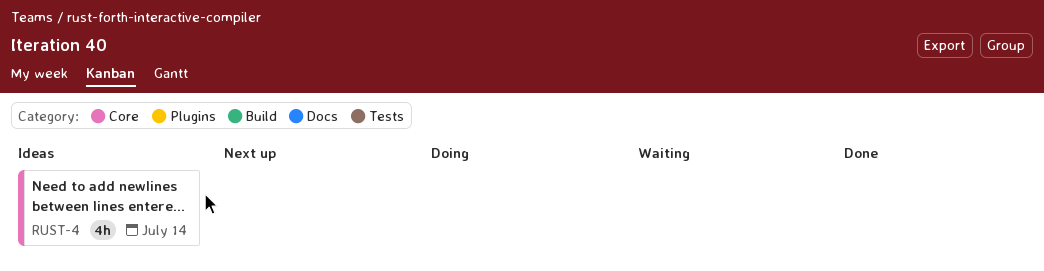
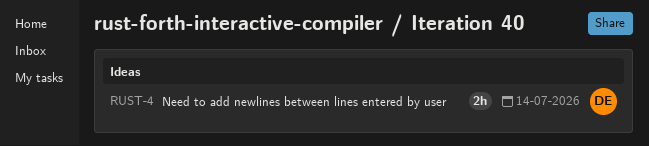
RUST-4, estimate: 4h -> 2h

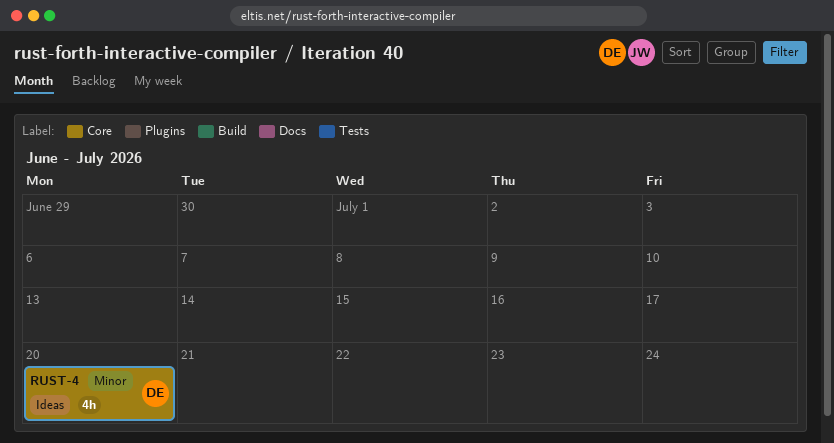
RUST-4, estimate: 2h -> 4h
RUST-4, due: Jul 14 -> Jul 20

